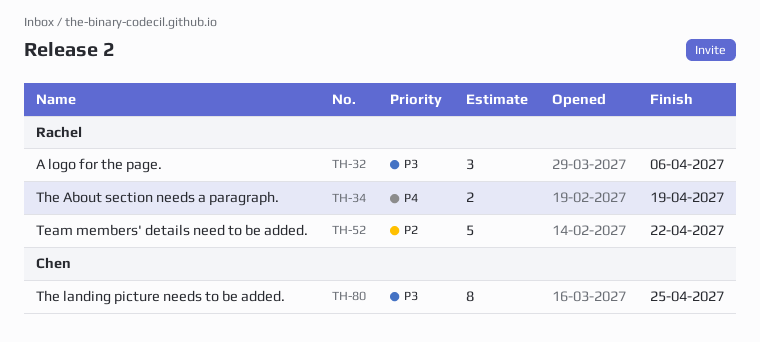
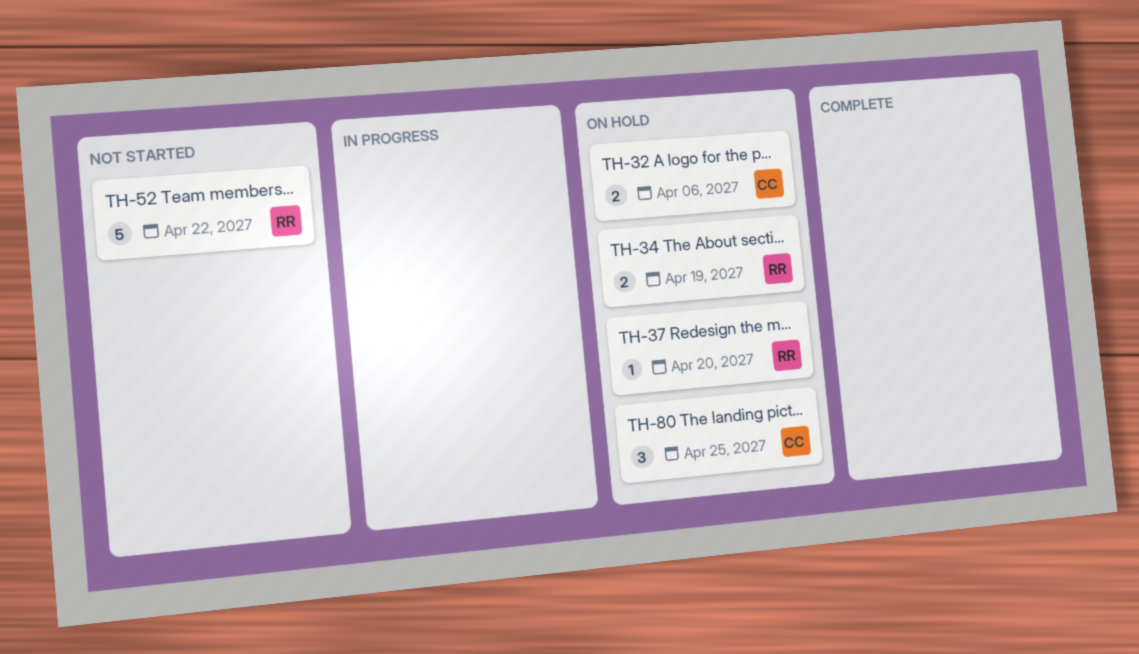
TH-32, owner: Rachel -> Chen
TH-32, estimate: 3 -> 2
TH-37: none -> present
TH-80, estimate: 8 -> 3

